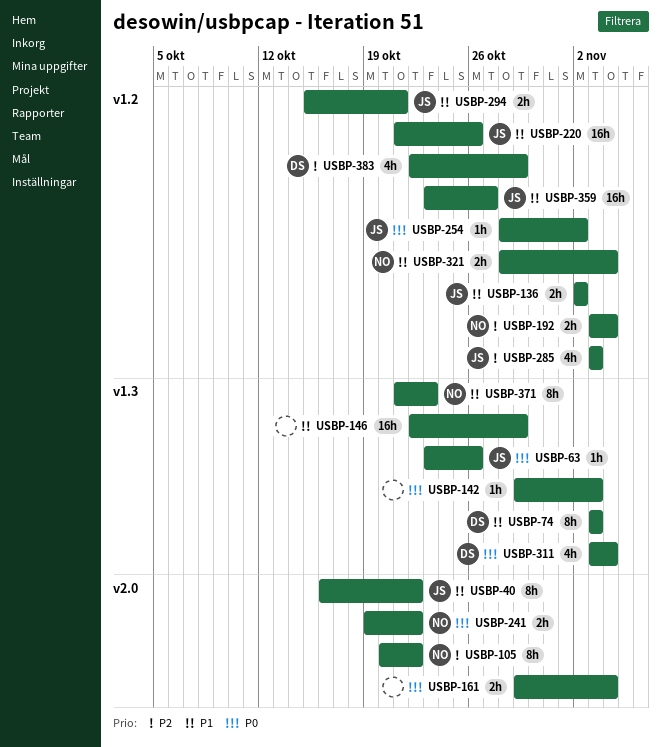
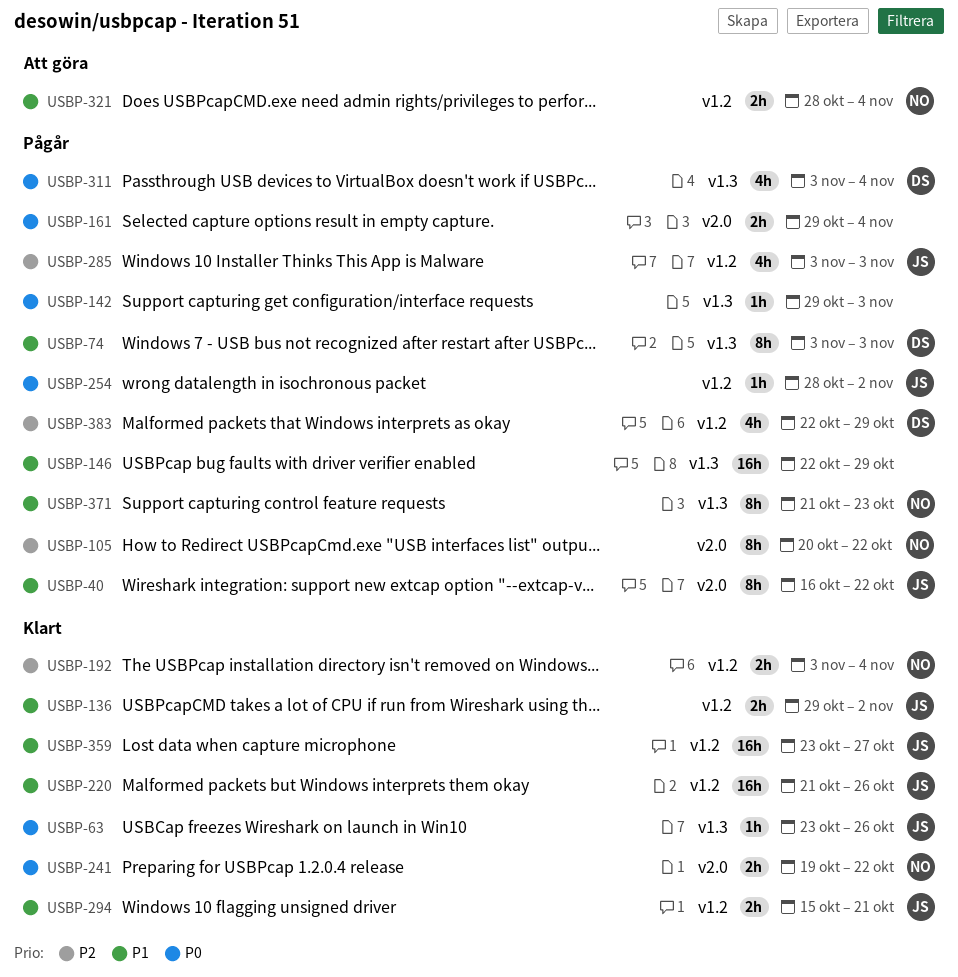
USBP-136, start: Nov 2 -> Oct 29

